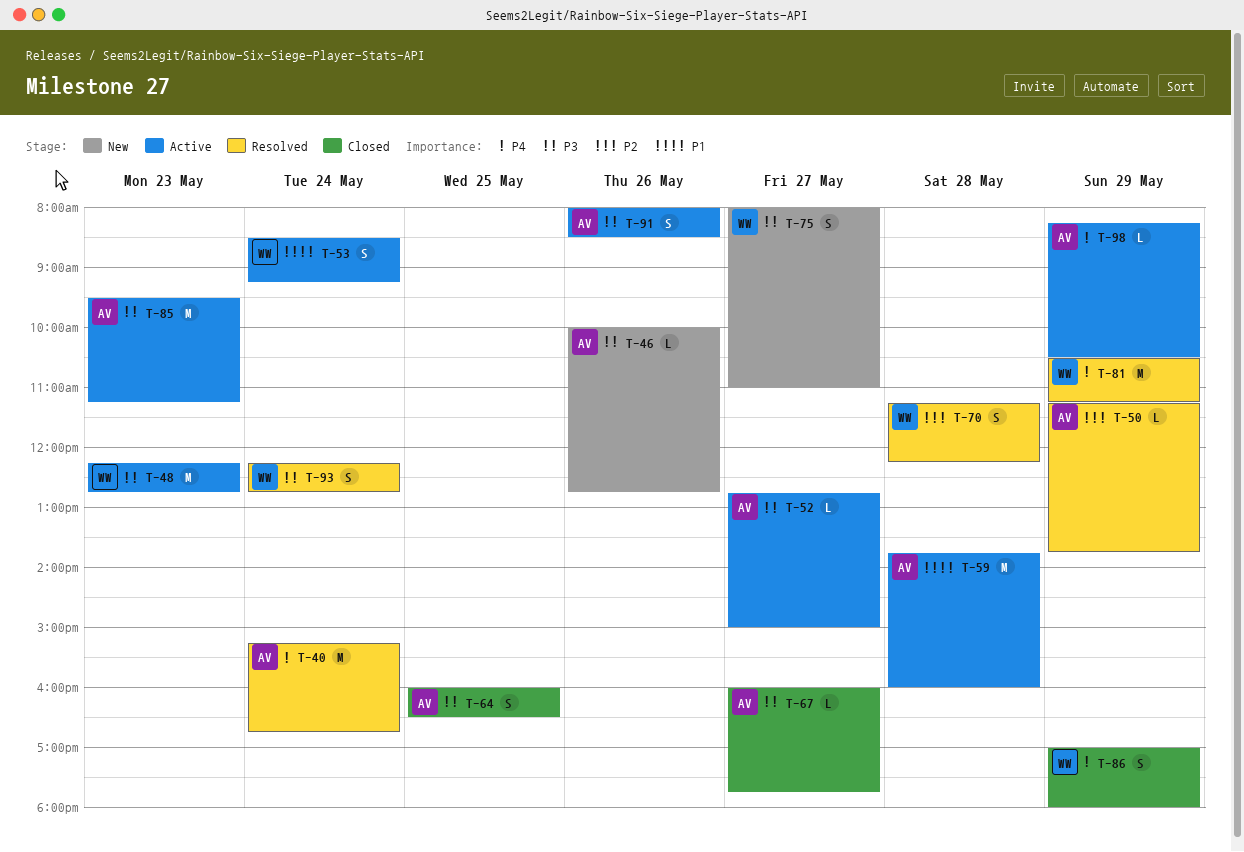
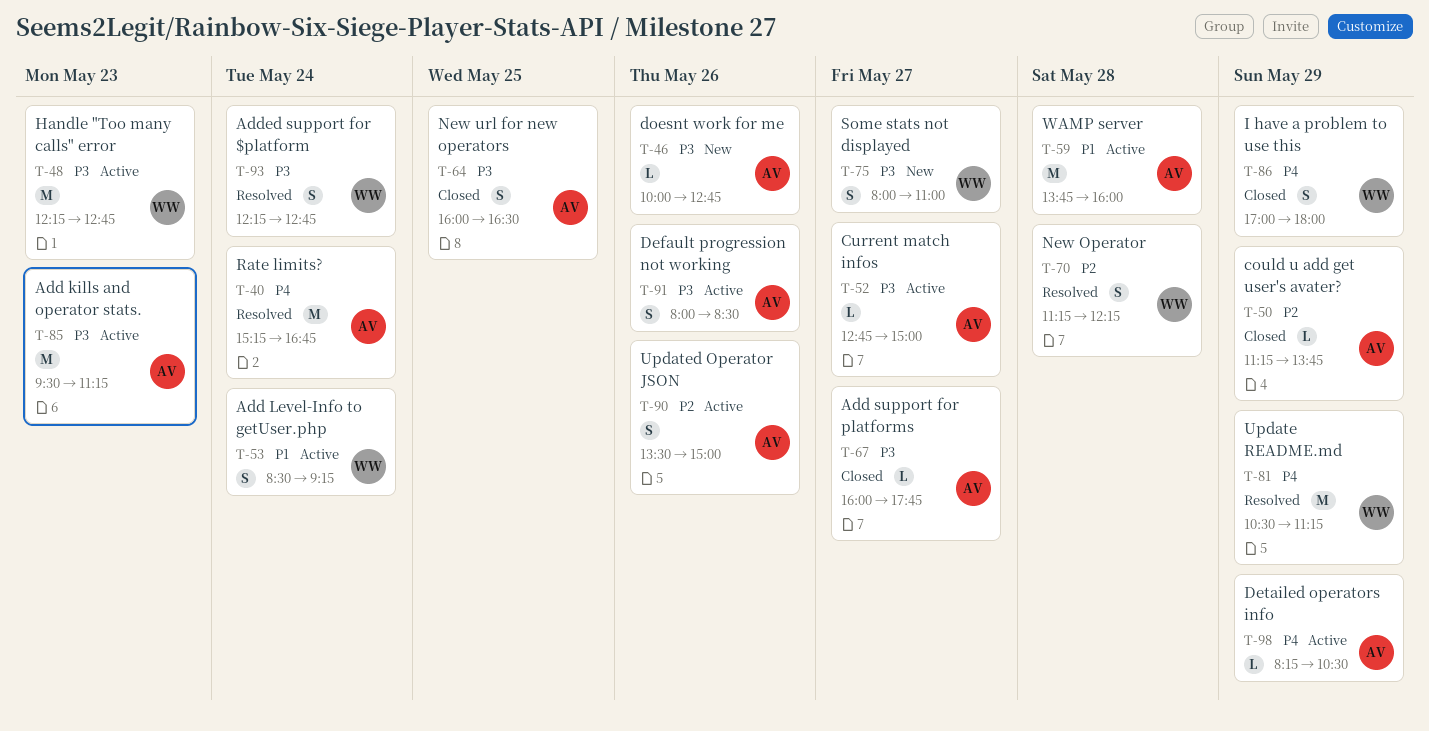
T-50, status: Resolved -> Closed
T-90: none -> present

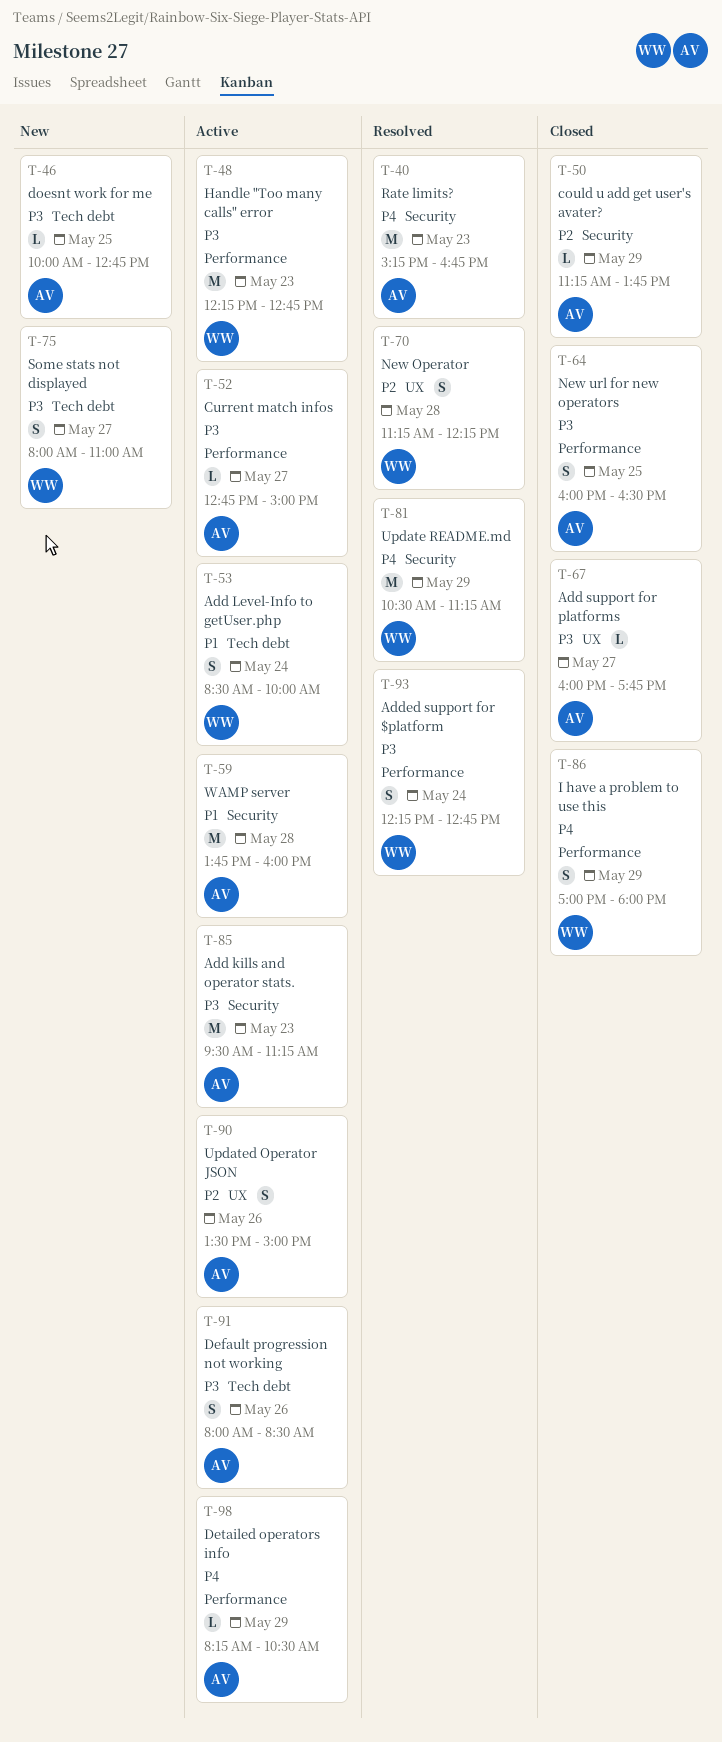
T-40, day: May 24 -> May 23
T-46, day: May 26 -> May 25
T-53, ends: 09:15 -> 10:00

